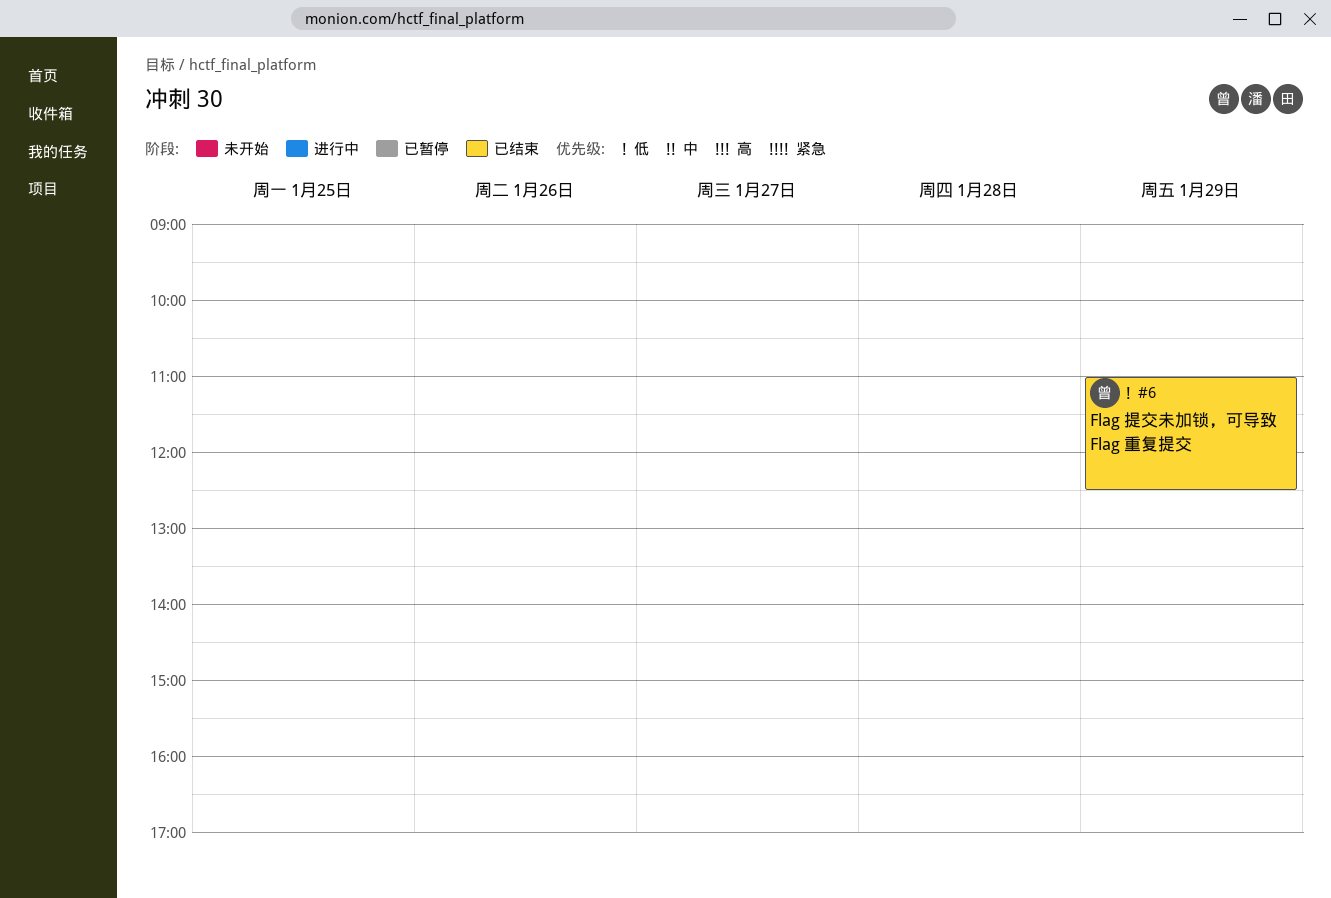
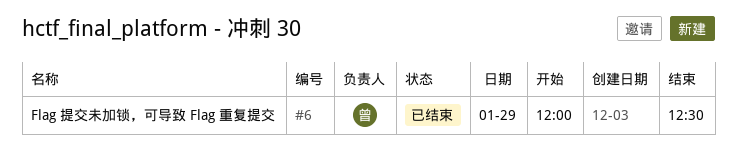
#6, begins: 11:00 -> 12:00

